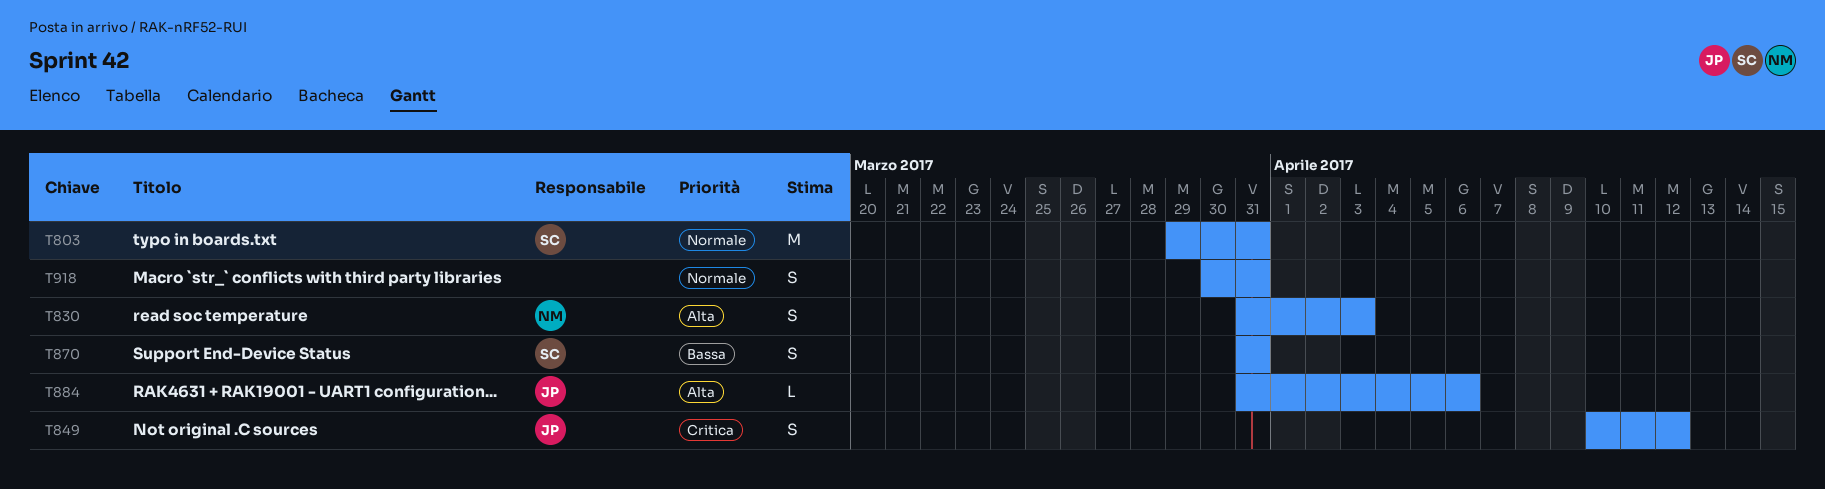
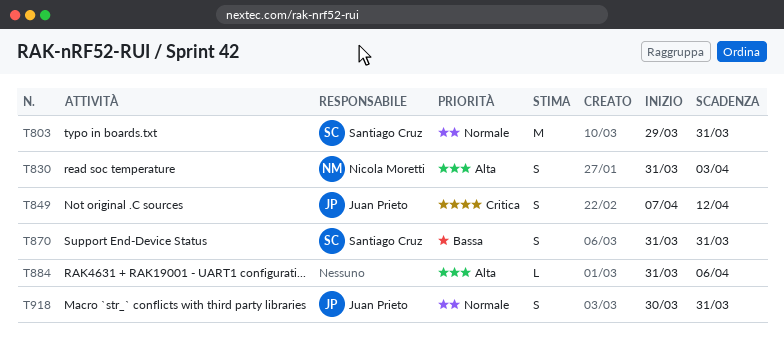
T849, start: Apr 10 -> Apr 7
T884, owner: Juan Prieto -> none
T918, owner: none -> Juan Prieto

